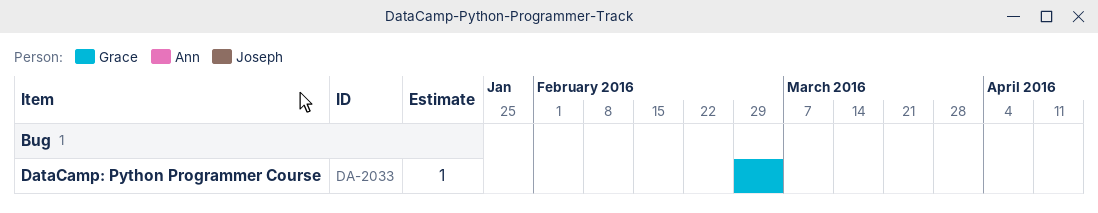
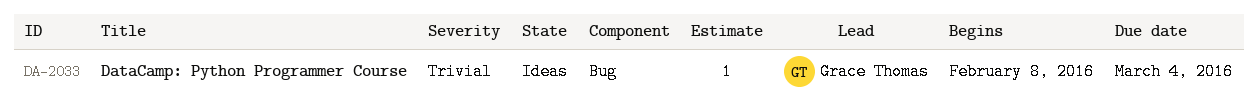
DA-2033, start: Feb 29 -> Feb 8

